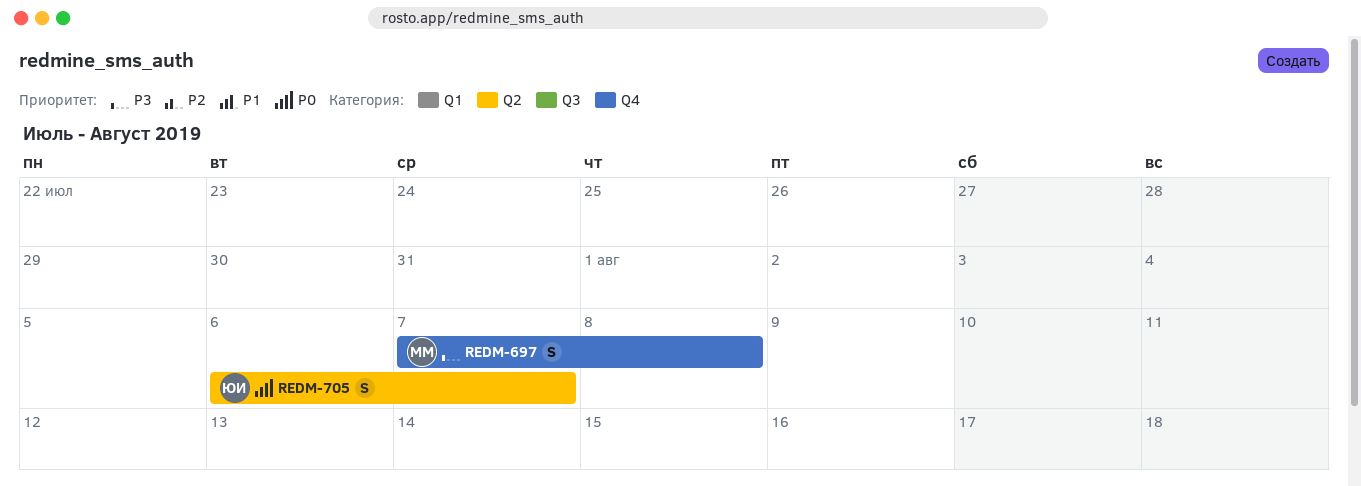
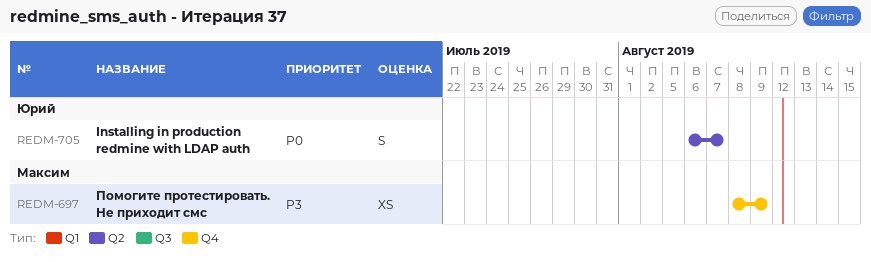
REDM-697, estimate: S -> XS
REDM-697, start: Aug 7 -> Aug 8
REDM-697, due: Aug 8 -> Aug 9

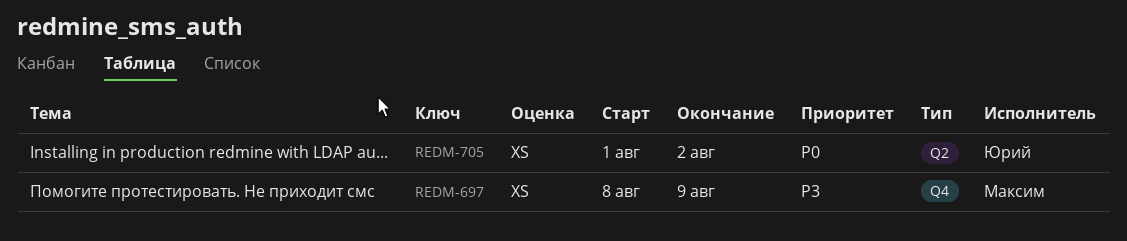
REDM-705, estimate: S -> XS
REDM-705, start: Aug 6 -> Aug 1
REDM-705, due: Aug 7 -> Aug 2

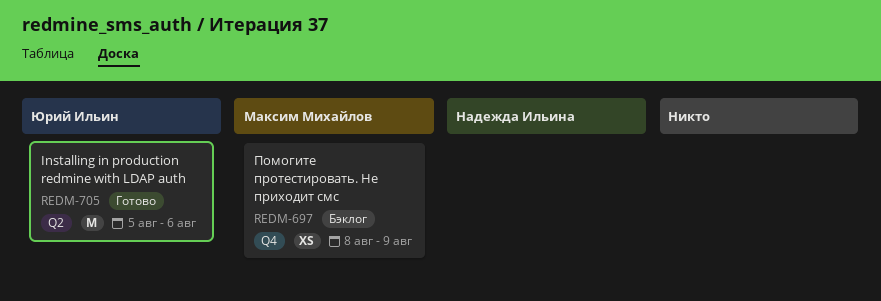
REDM-705, estimate: XS -> M
REDM-705, start: Aug 1 -> Aug 5
REDM-705, due: Aug 2 -> Aug 6

